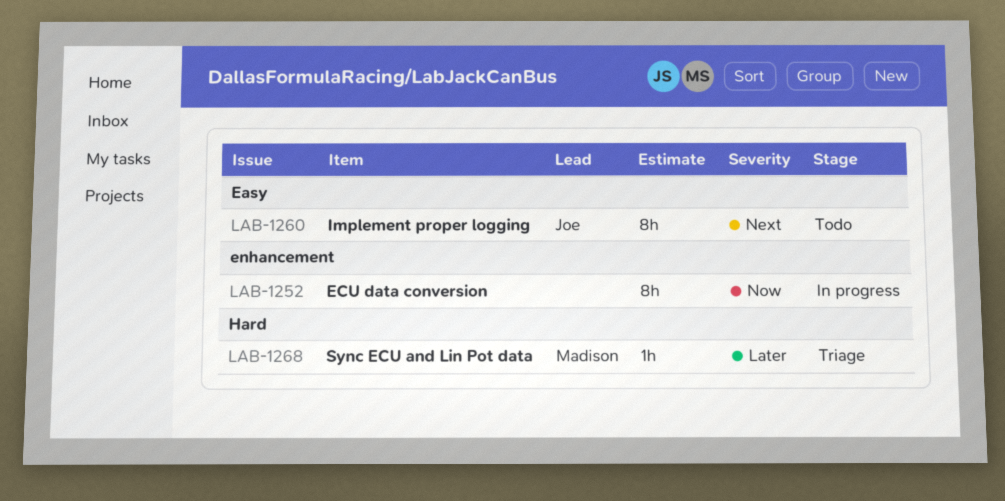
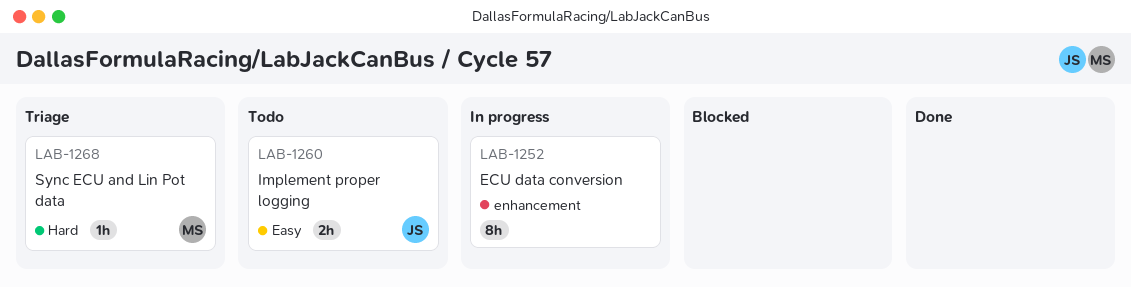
LAB-1260, estimate: 8h -> 2h

